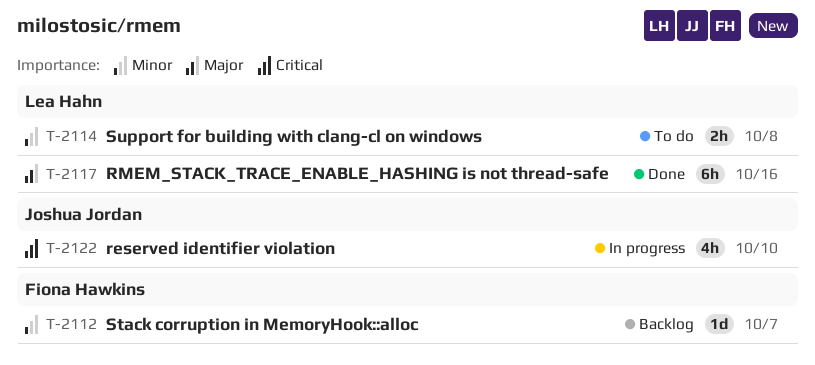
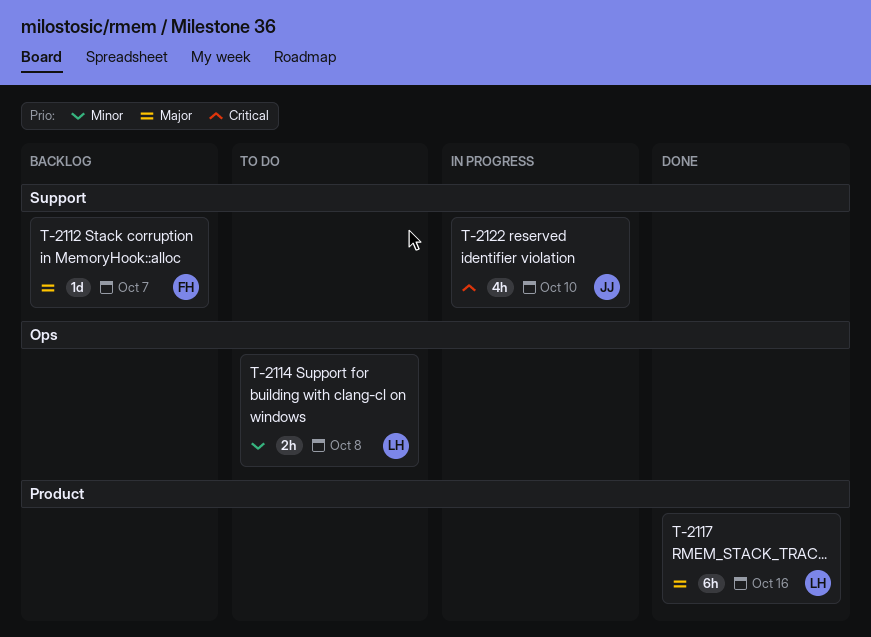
T-2112, priority: Minor -> Major

